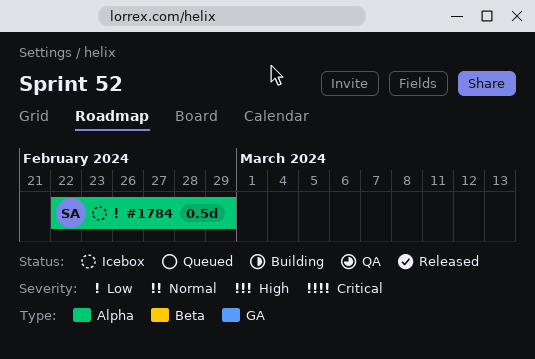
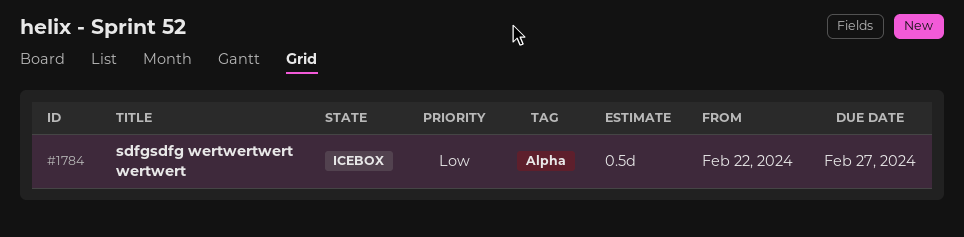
#1784, due: Feb 29 -> Feb 27

